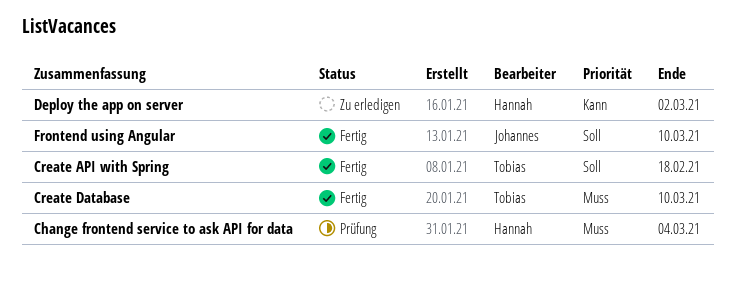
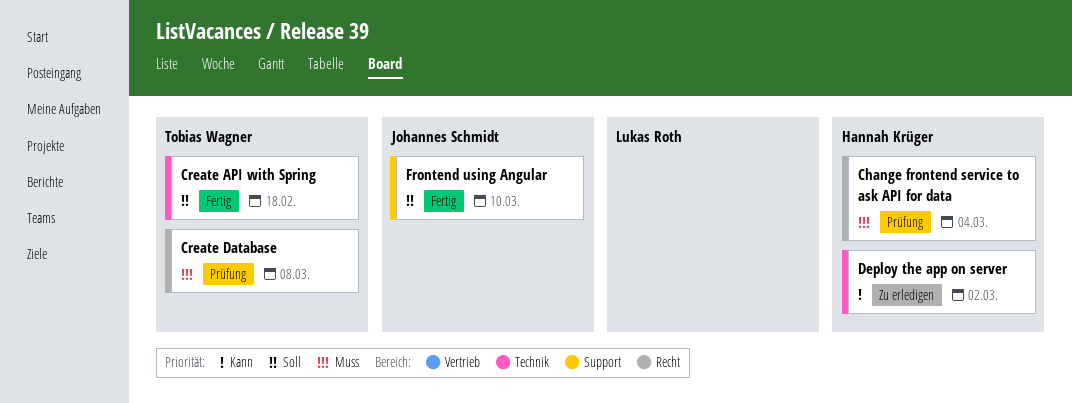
Create Database, status: Fertig -> Prüfung
Create Database, due: Mar 10 -> Mar 8

